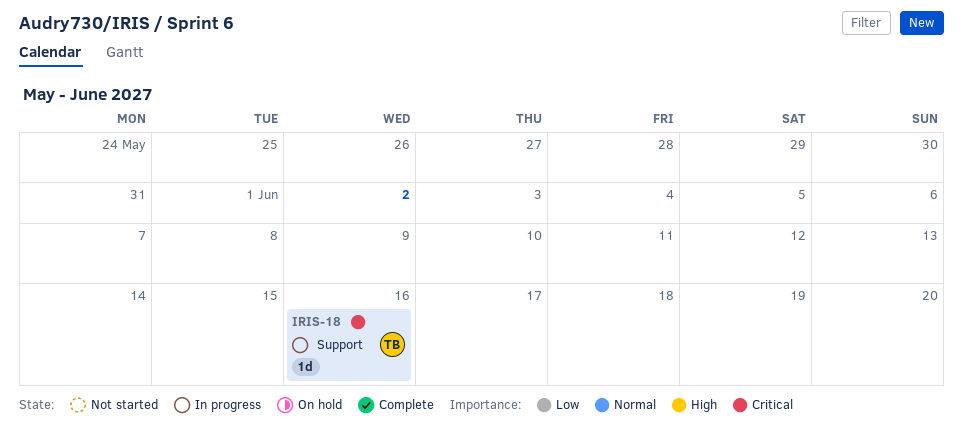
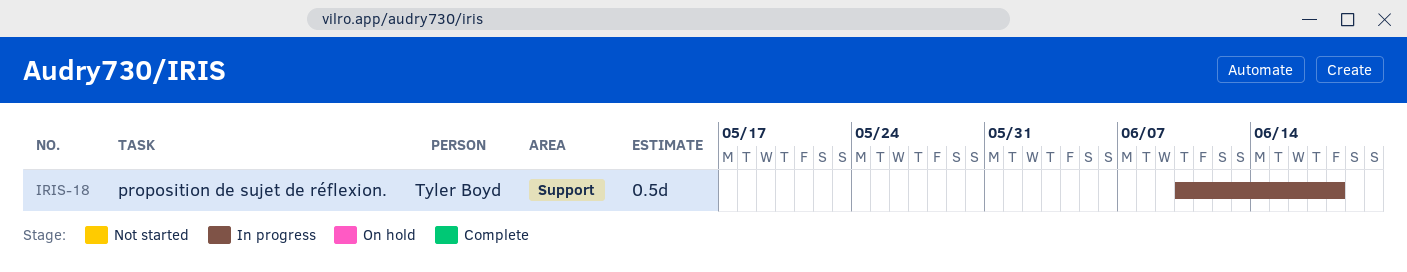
IRIS-18, estimate: 1d -> 0.5d
IRIS-18, due: Jun 16 -> Jun 18

